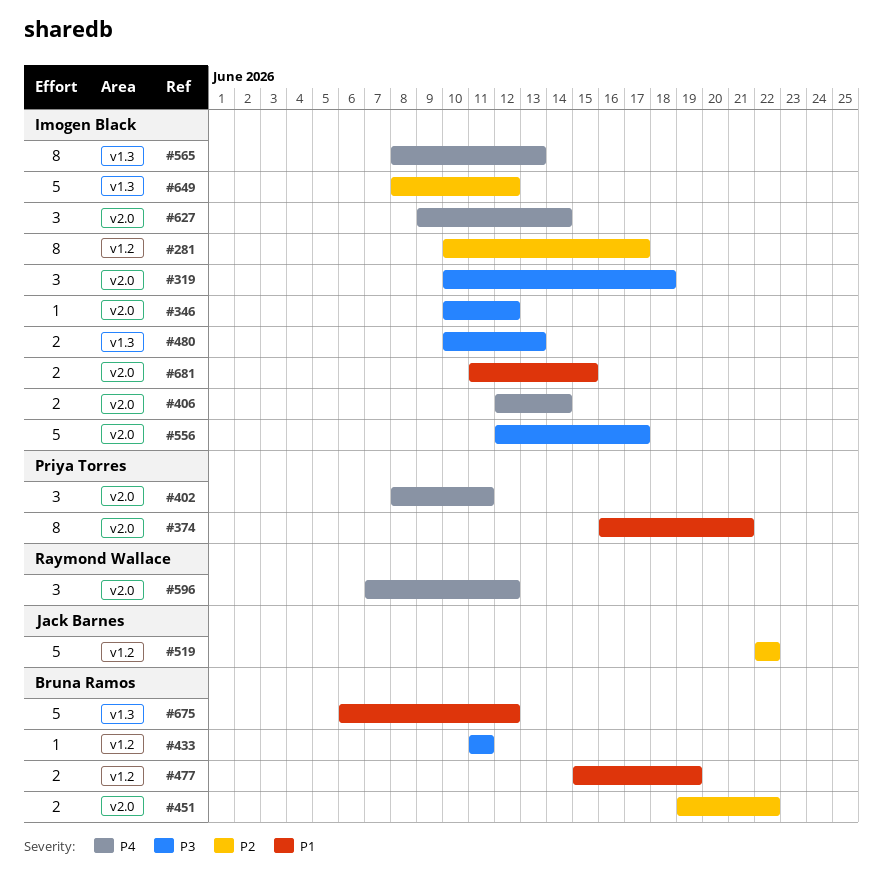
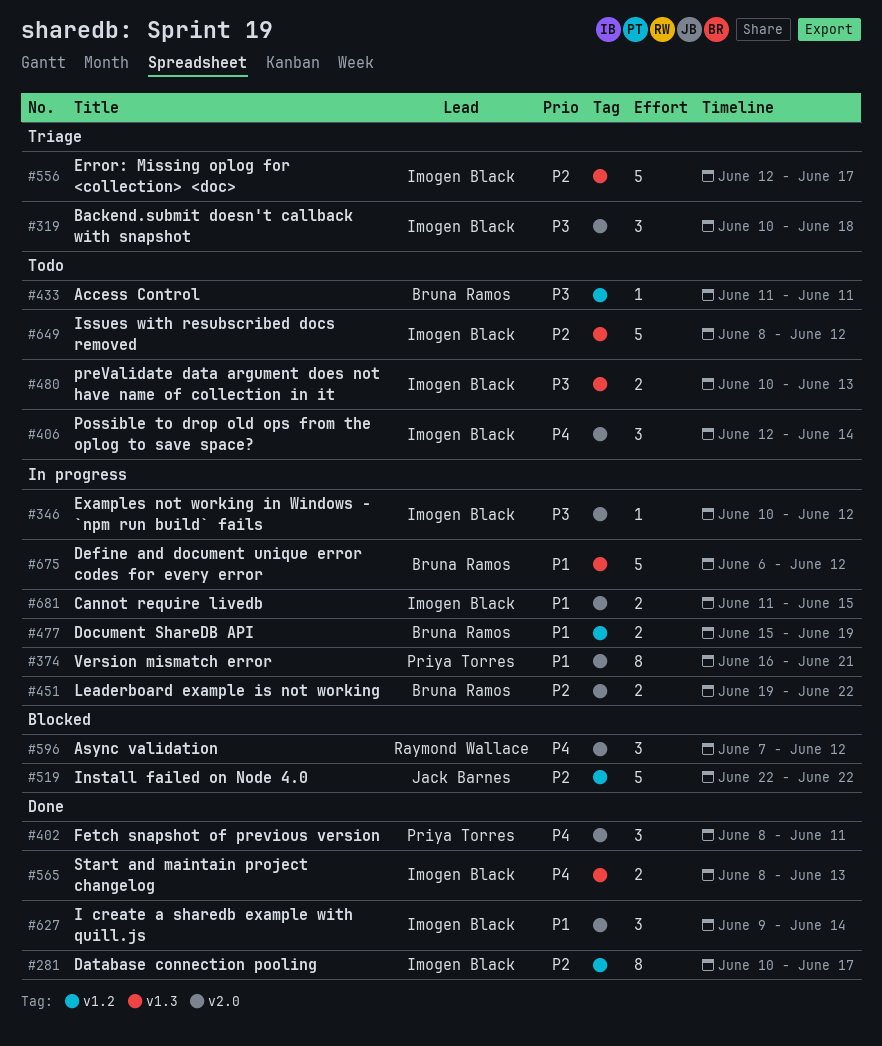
#406, estimate: 2 -> 3
#556, priority: P3 -> P2
#556, label: v2.0 -> v1.3
#565, estimate: 8 -> 2
#627, priority: P4 -> P1

